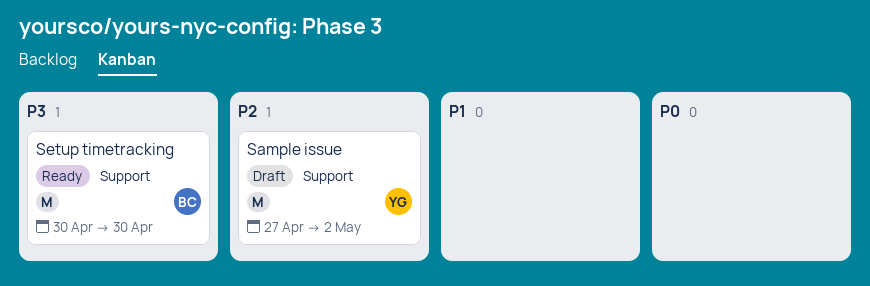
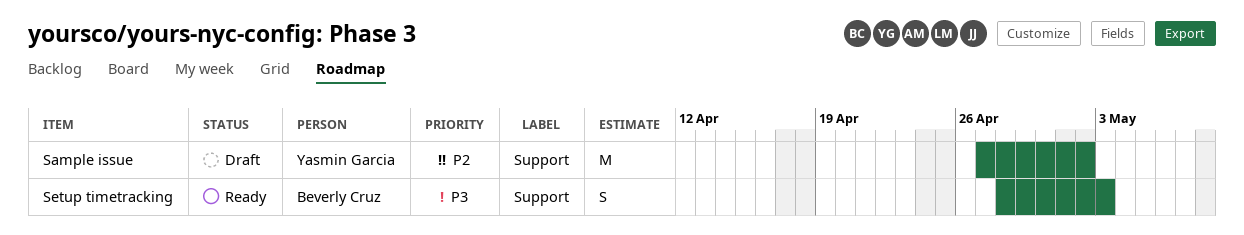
Setup timetracking, estimate: M -> S
Setup timetracking, start: Apr 30 -> Apr 28
Setup timetracking, due: Apr 30 -> May 3

